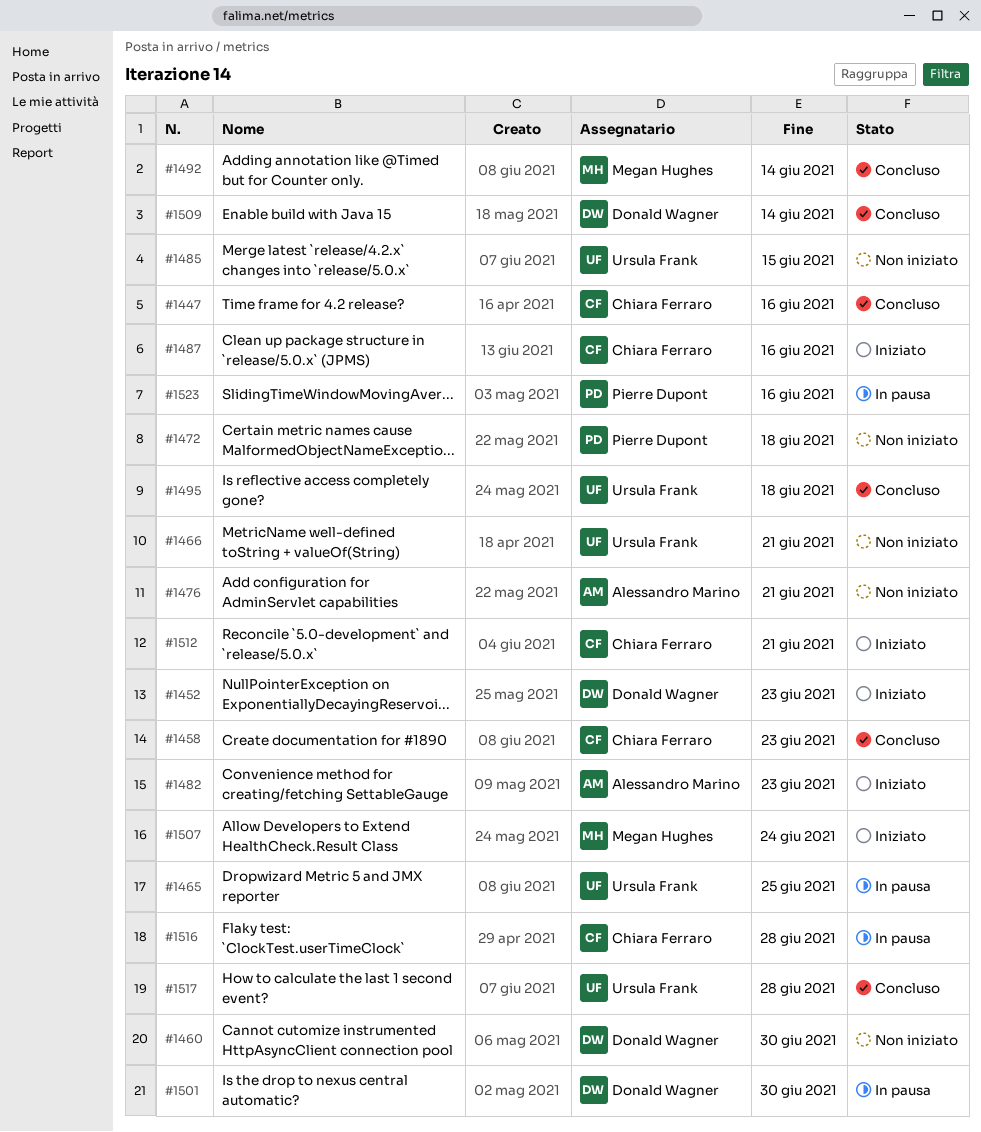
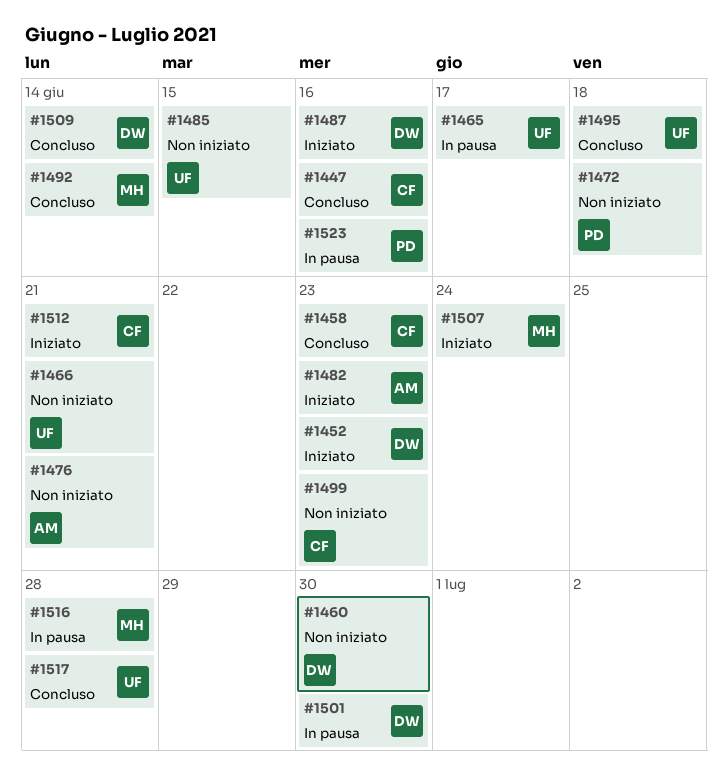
#1465, due: Jun 25 -> Jun 17
#1487, owner: Chiara Ferraro -> Donald Wagner
#1499: none -> present
#1516, owner: Chiara Ferraro -> Megan Hughes

